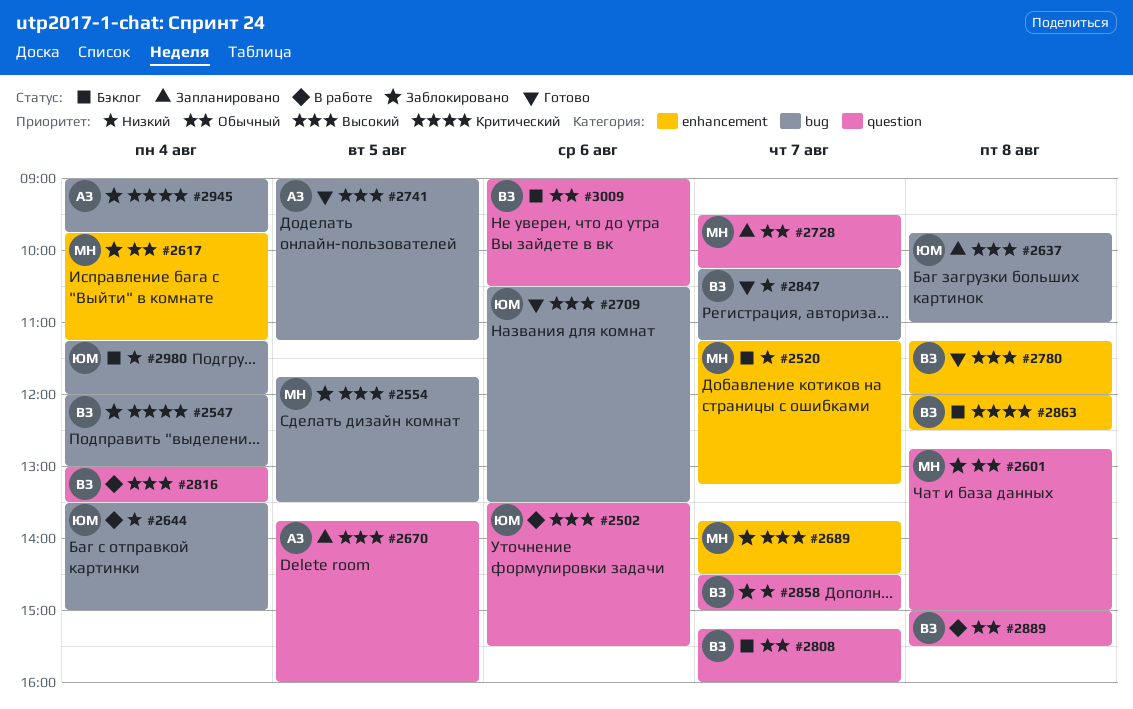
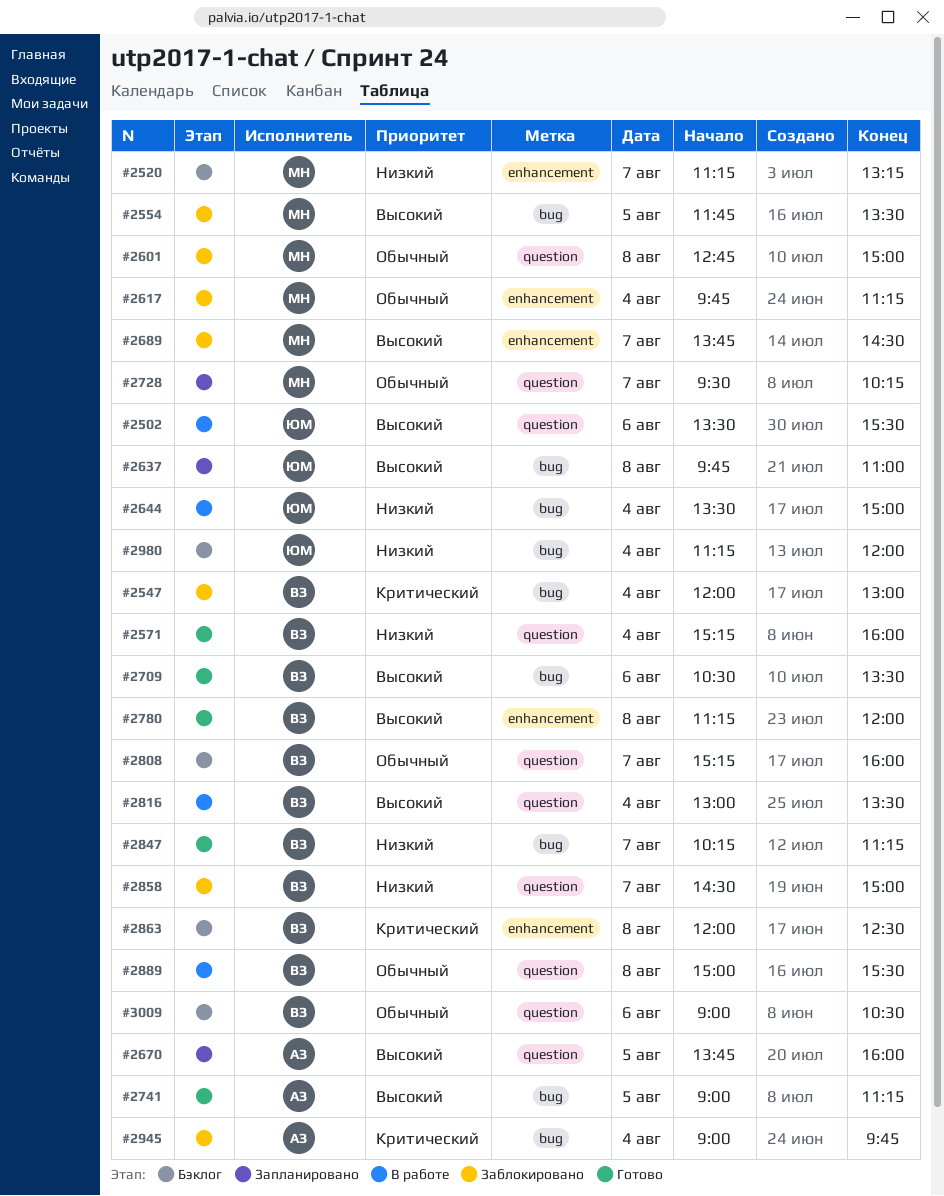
#2571: none -> present
#2709, owner: ЮМ -> ВЗ

